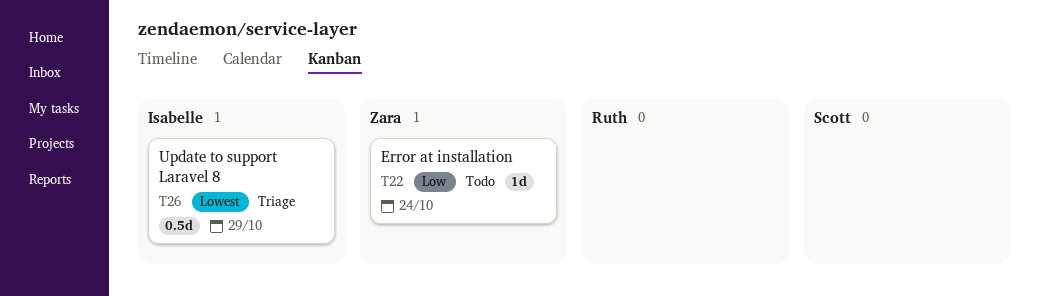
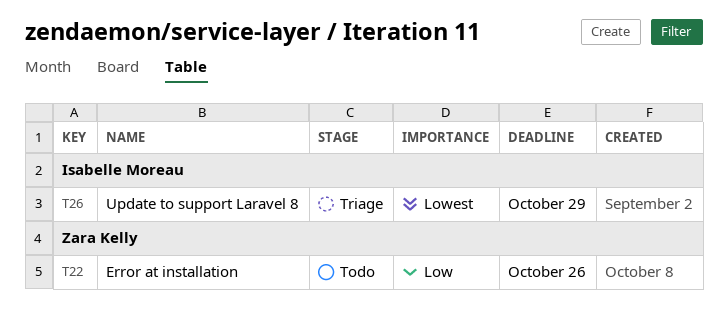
T22, due: Oct 24 -> Oct 26

